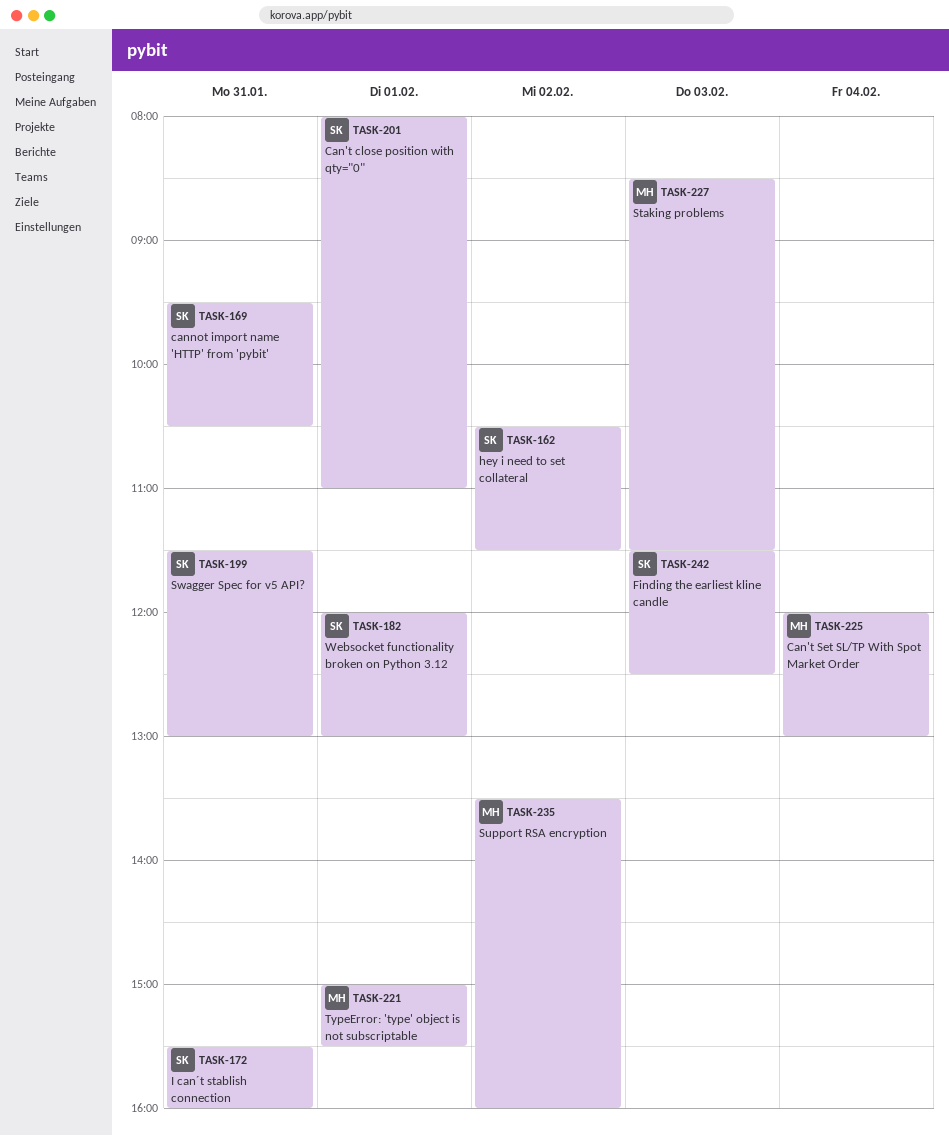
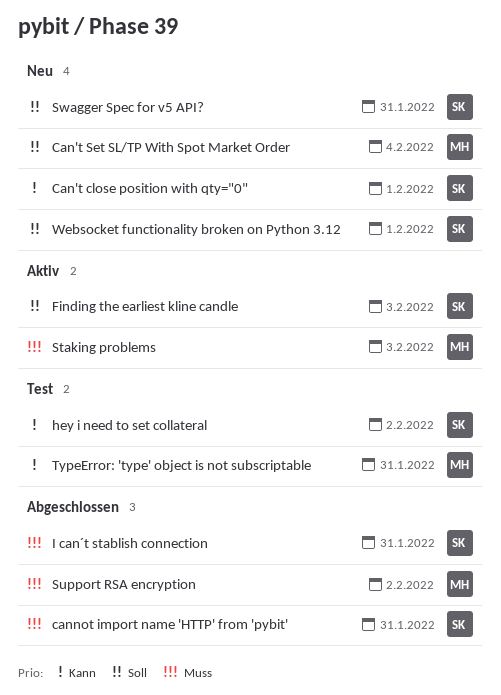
TypeError: 'type' object is not subscriptable, day: Feb 1 -> Jan 31

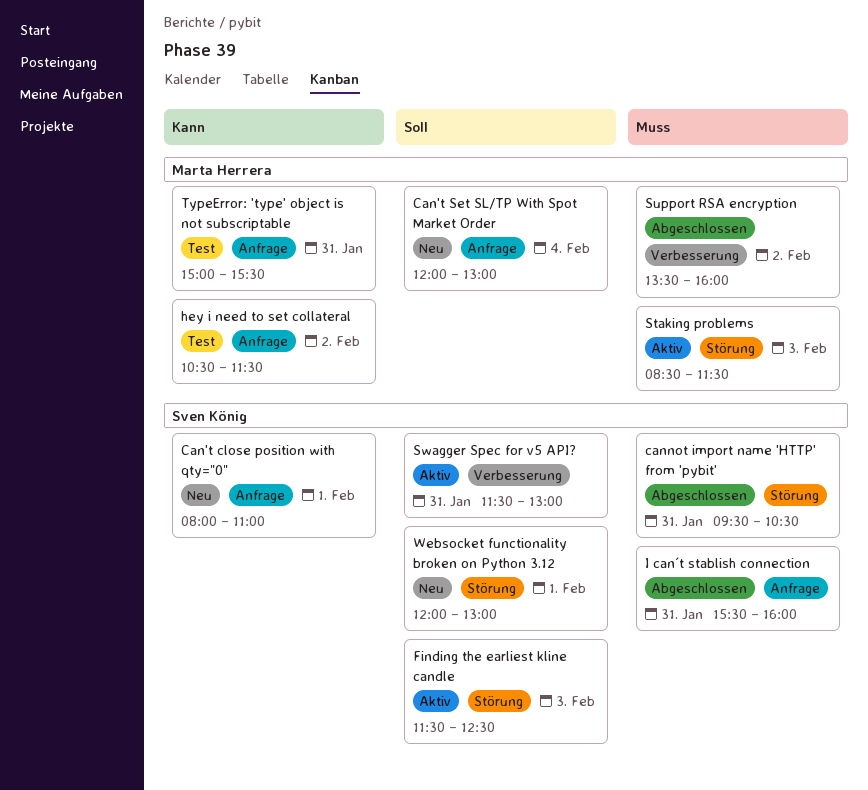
hey i need to set collateral, owner: Sven König -> Marta Herrera
Swagger Spec for v5 API?, status: Neu -> Aktiv

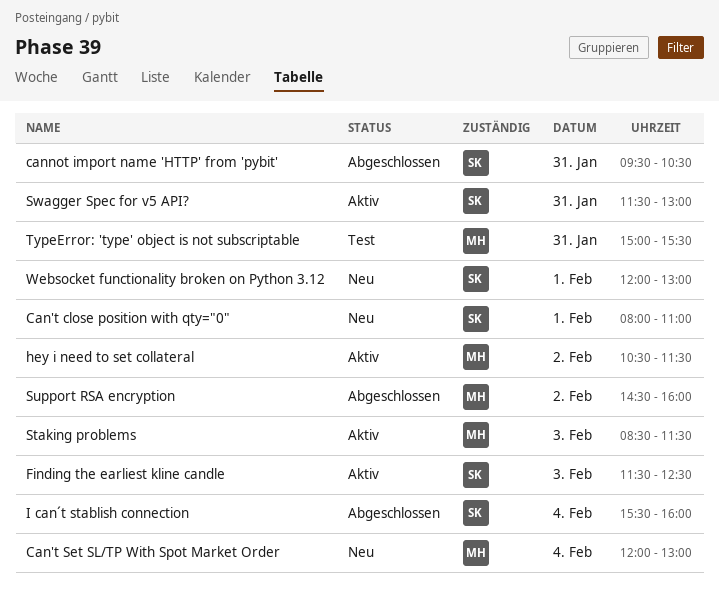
hey i need to set collateral, status: Test -> Aktiv
I can´t stablish connection, day: Jan 31 -> Feb 4
Support RSA encryption, begins: 13:30 -> 14:30

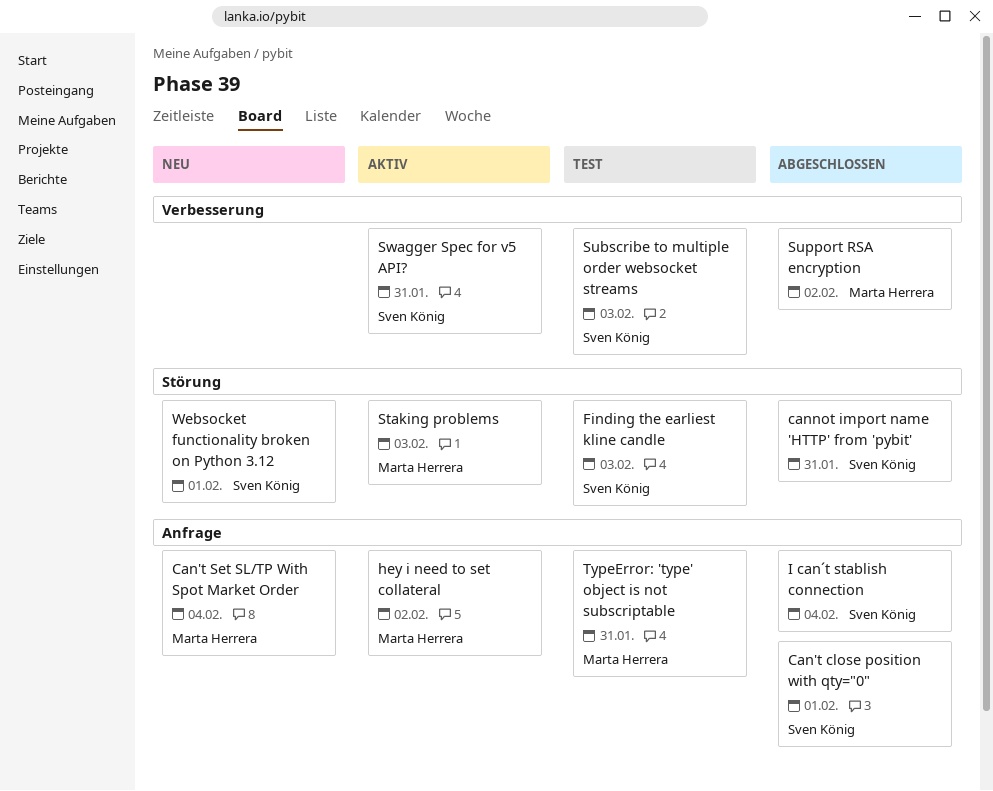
Can't close position with qty="0", status: Neu -> Abgeschlossen
Finding the earliest kline candle, status: Aktiv -> Test
Subscribe to multiple order websocket streams: none -> present

